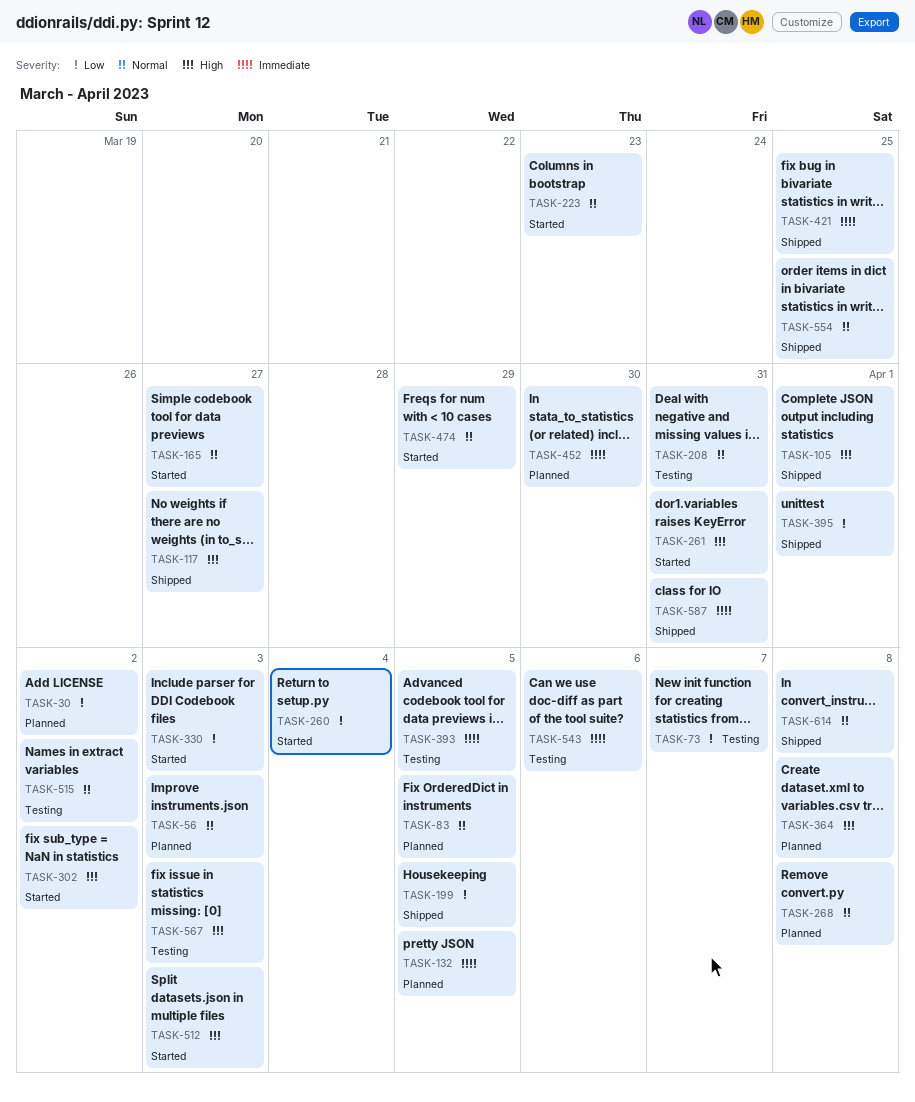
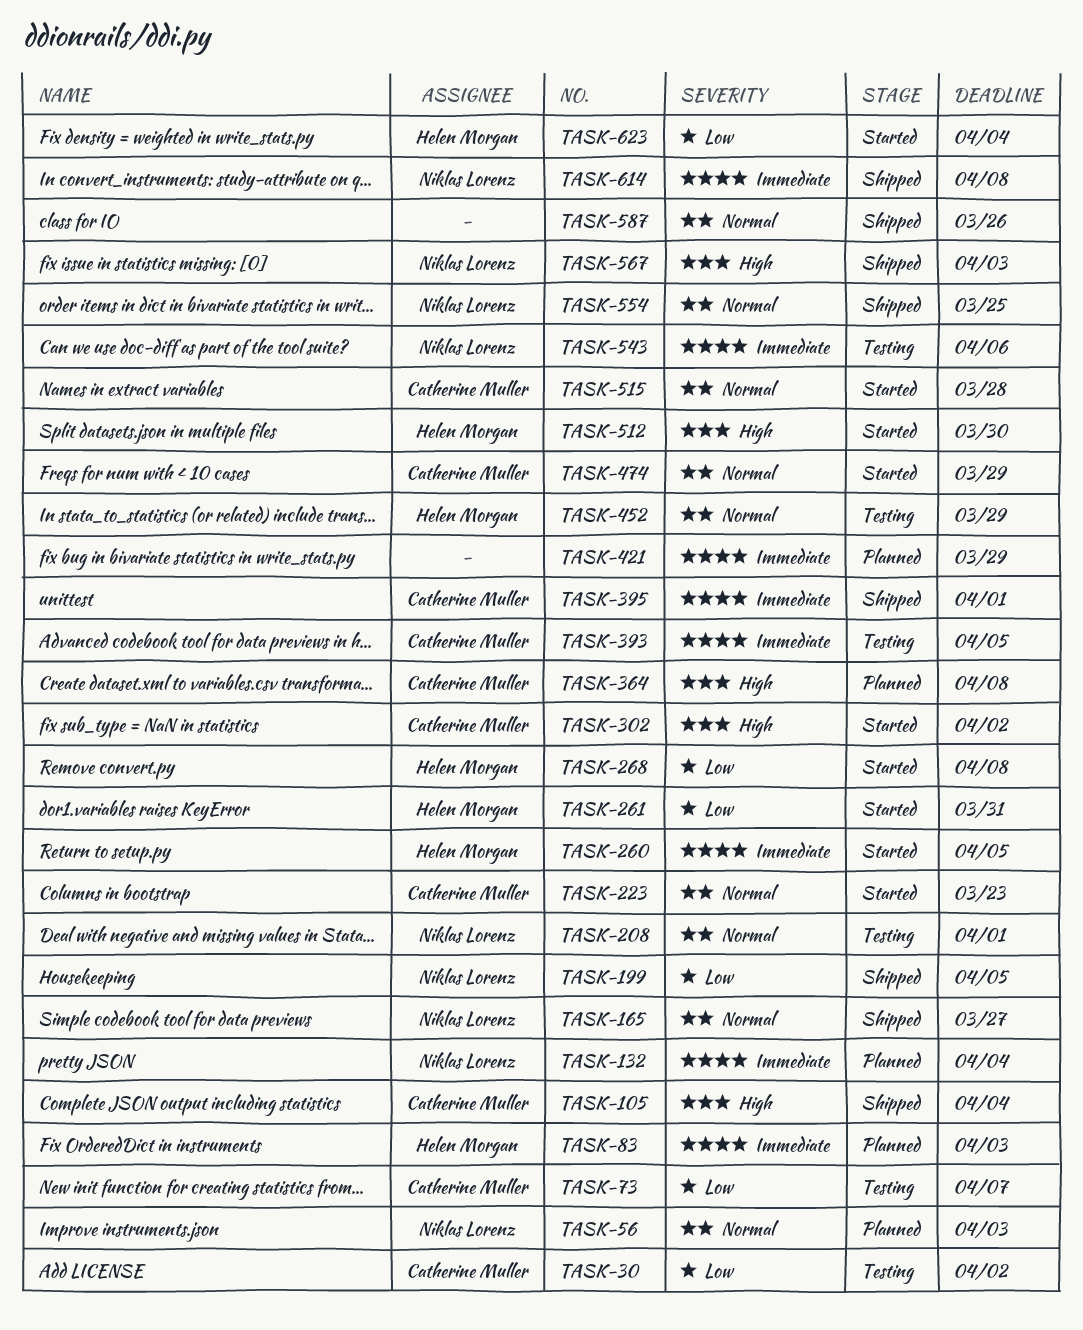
TASK-30, status: Planned -> Testing
TASK-83, priority: Normal -> Immediate
TASK-83, due: Apr 5 -> Apr 3
TASK-105, due: Apr 1 -> Apr 4
TASK-117: present -> none
TASK-132, due: Apr 5 -> Apr 4
TASK-165, status: Started -> Shipped
TASK-208, due: Mar 31 -> Apr 1
TASK-260, priority: Low -> Immediate
TASK-260, due: Apr 4 -> Apr 5
TASK-261, priority: High -> Low
TASK-268, status: Planned -> Started
TASK-268, priority: Normal -> Low
TASK-330: present -> none
TASK-395, priority: Low -> Immediate
TASK-421, status: Shipped -> Planned
TASK-421, due: Mar 25 -> Mar 29
TASK-452, status: Planned -> Testing
TASK-452, priority: Immediate -> Normal
TASK-452, due: Mar 30 -> Mar 29
TASK-512, due: Apr 3 -> Mar 30
TASK-515, status: Testing -> Started
TASK-515, due: Apr 2 -> Mar 28
TASK-567, status: Testing -> Shipped
TASK-587, priority: Immediate -> Normal
TASK-587, due: Mar 31 -> Mar 26
TASK-614, priority: Normal -> Immediate
TASK-623: none -> present

